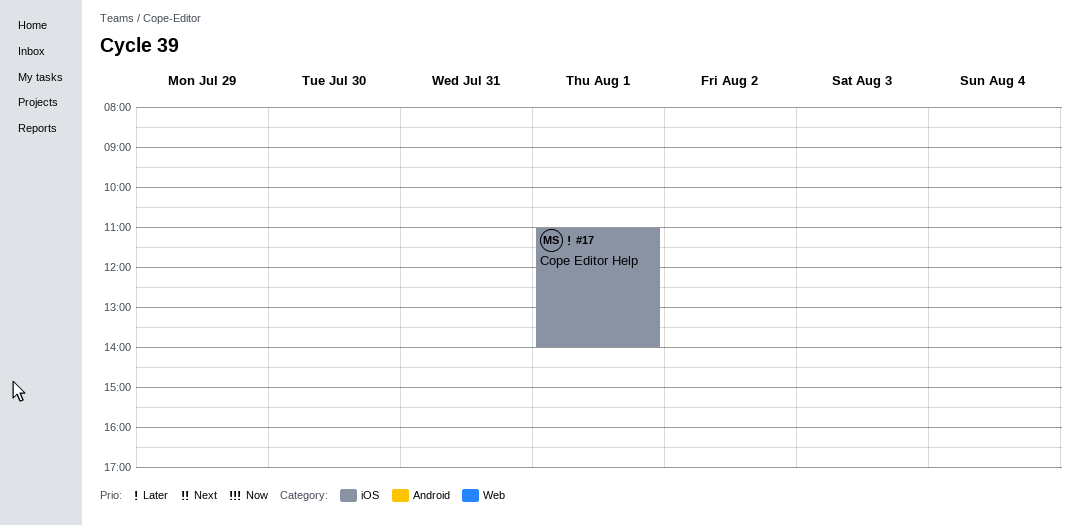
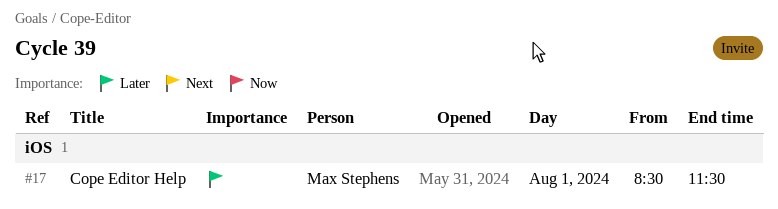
#17, begins: 11:00 -> 08:30
#17, ends: 14:00 -> 11:30

